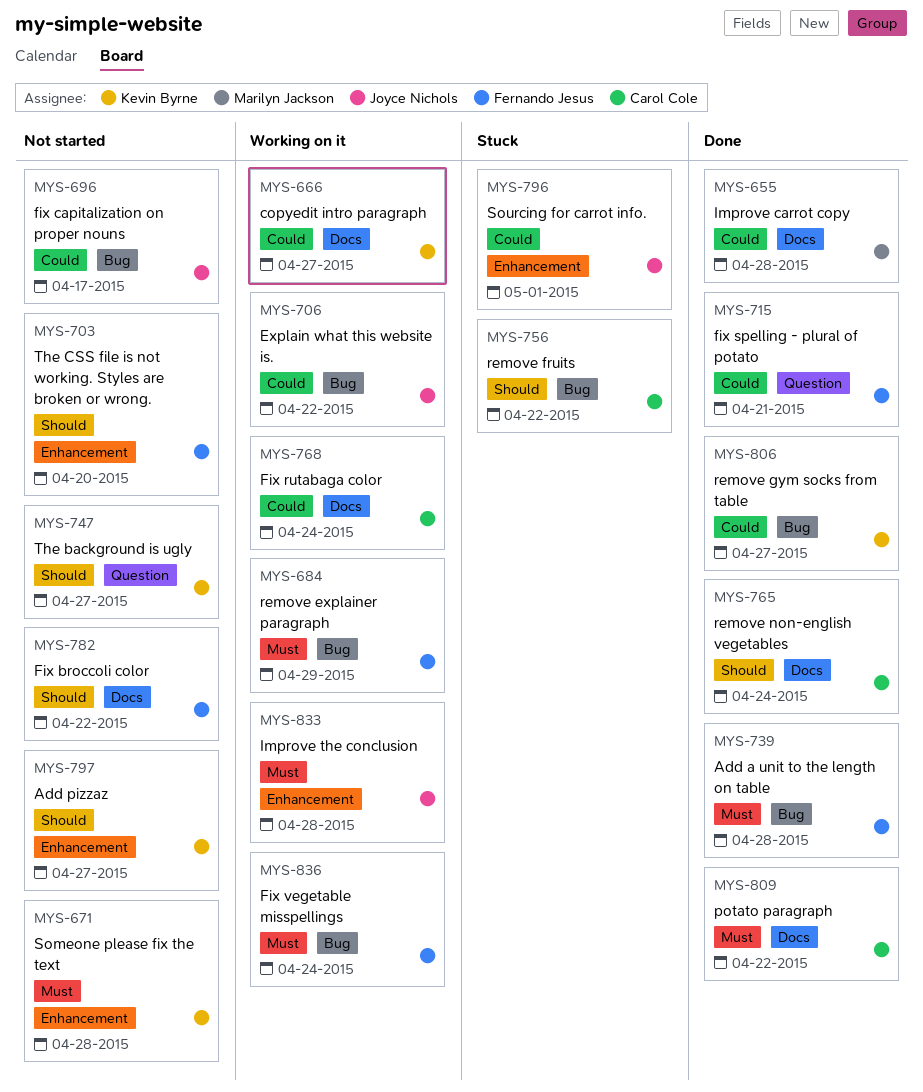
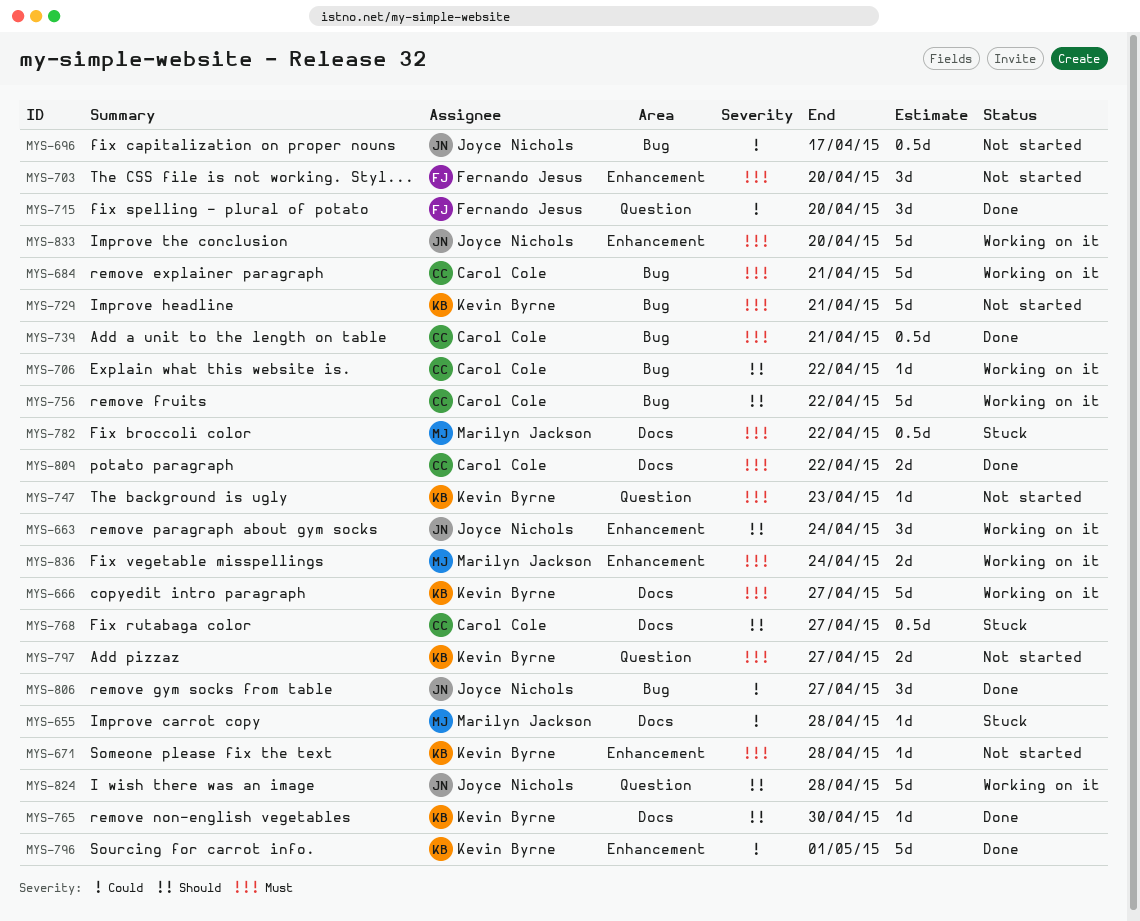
MYS-655, status: Done -> Stuck
MYS-663: none -> present
MYS-666, priority: Could -> Must
MYS-684, owner: Fernando Jesus -> Carol Cole
MYS-684, due: Apr 29 -> Apr 21
MYS-703, priority: Should -> Must
MYS-706, owner: Joyce Nichols -> Carol Cole
MYS-706, priority: Could -> Should
MYS-715, due: Apr 21 -> Apr 20
MYS-729: none -> present
MYS-739, owner: Fernando Jesus -> Carol Cole
MYS-739, due: Apr 28 -> Apr 21
MYS-747, priority: Should -> Must
MYS-747, due: Apr 27 -> Apr 23
MYS-756, status: Stuck -> Working on it
MYS-765, owner: Carol Cole -> Kevin Byrne
MYS-765, due: Apr 24 -> Apr 30
MYS-768, status: Working on it -> Stuck
MYS-768, priority: Could -> Should
MYS-768, due: Apr 24 -> Apr 27
MYS-782, status: Not started -> Stuck
MYS-782, owner: Fernando Jesus -> Marilyn Jackson
MYS-782, priority: Should -> Must
MYS-796, status: Stuck -> Done
MYS-796, owner: Joyce Nichols -> Kevin Byrne
MYS-797, priority: Should -> Must
MYS-797, label: Enhancement -> Question
MYS-806, owner: Kevin Byrne -> Joyce Nichols
MYS-824: none -> present
MYS-833, due: Apr 28 -> Apr 20
MYS-836, owner: Fernando Jesus -> Marilyn Jackson
MYS-836, label: Bug -> Enhancement

